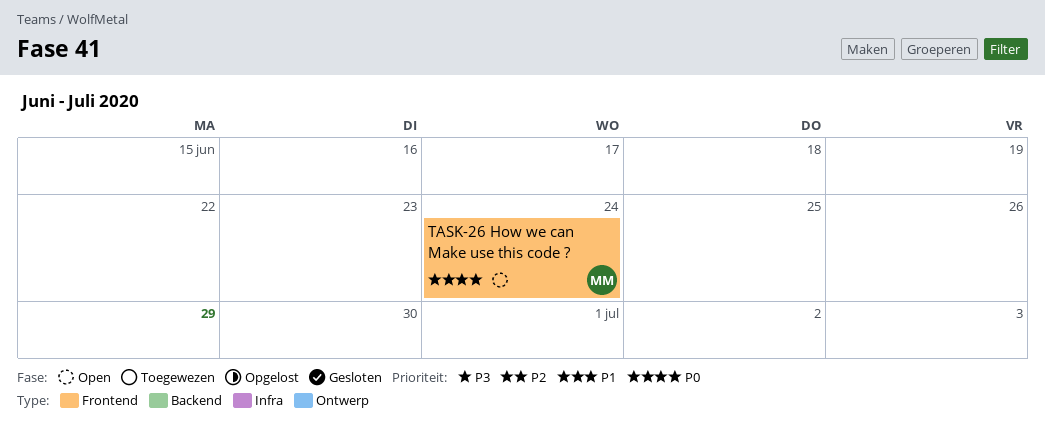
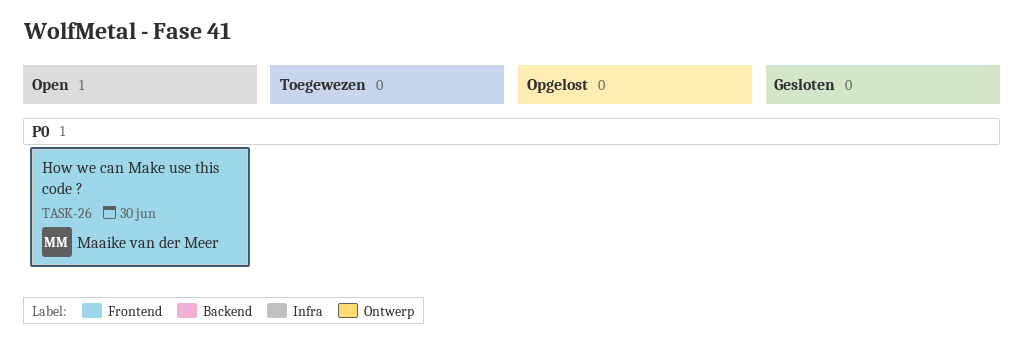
TASK-26, due: Jun 24 -> Jun 30

